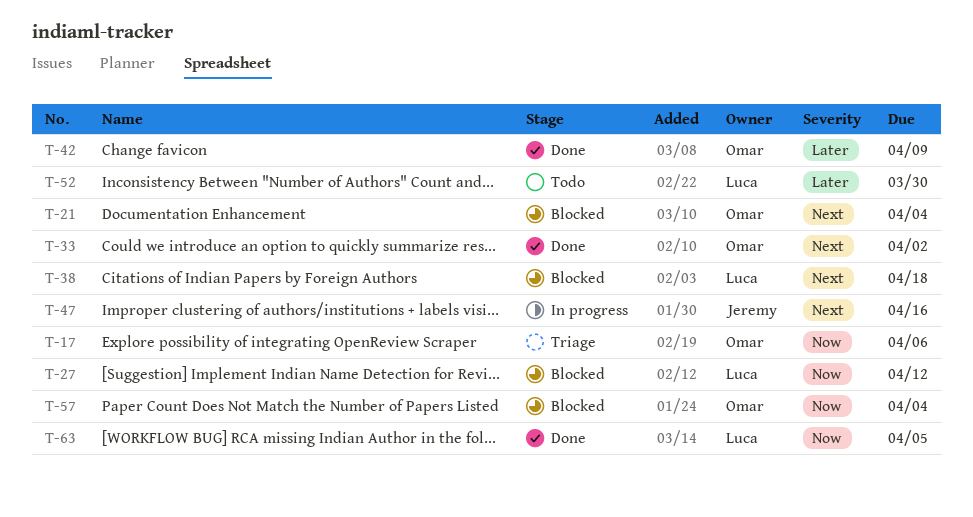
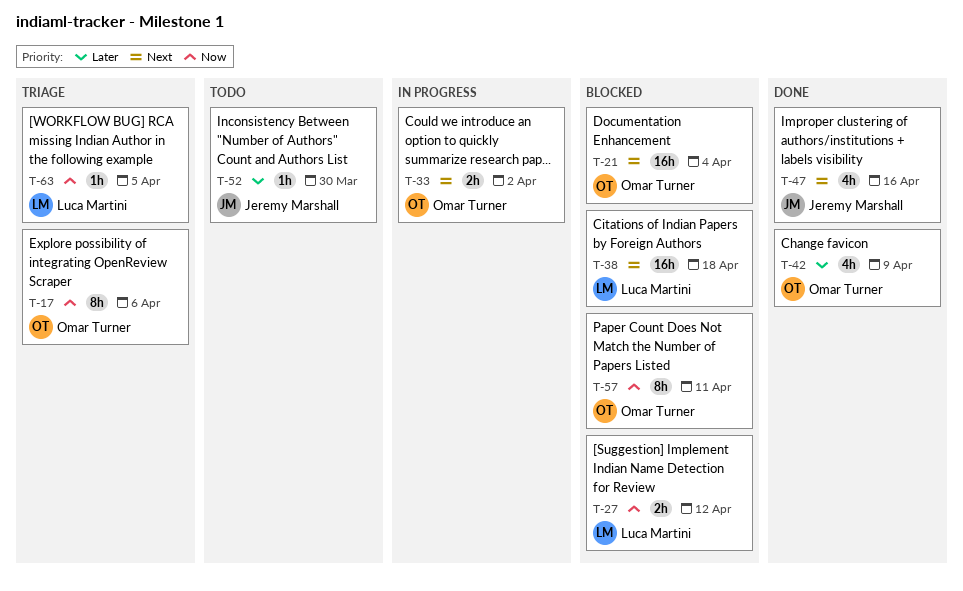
T-33, status: Done -> In progress
T-47, status: In progress -> Done
T-52, owner: Luca Martini -> Jeremy Marshall
T-57, due: Apr 4 -> Apr 11
T-63, status: Done -> Triage

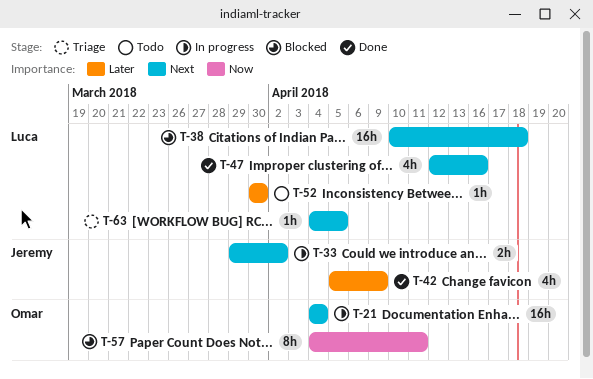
T-17: present -> none
T-21, status: Blocked -> In progress
T-27: present -> none
T-33, owner: Omar Turner -> Jeremy Marshall
T-42, owner: Omar Turner -> Jeremy Marshall
T-47, owner: Jeremy Marshall -> Luca Martini
T-52, owner: Jeremy Marshall -> Luca Martini
T-63, priority: Now -> Next

